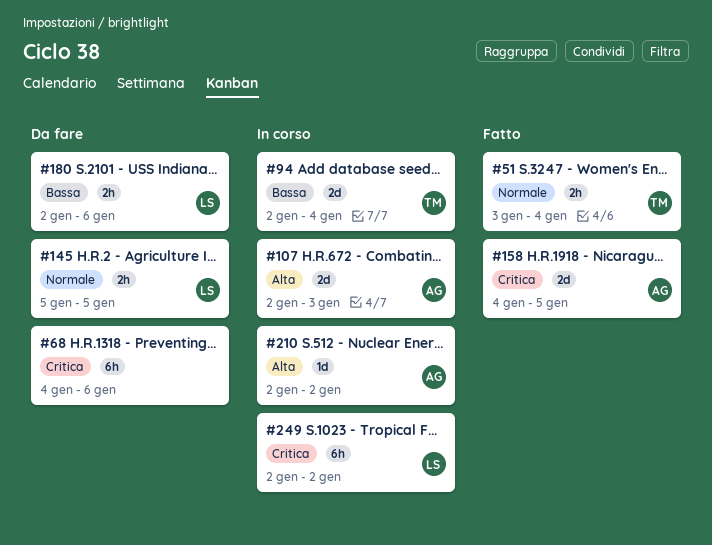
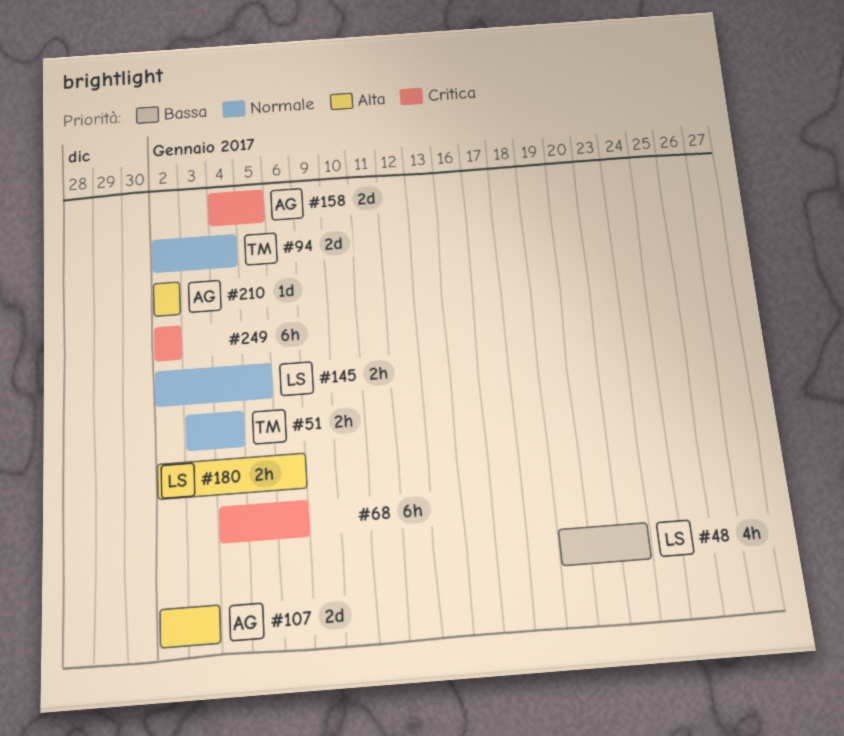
#48: none -> present
#94, priority: Bassa -> Normale
#145, start: Jan 5 -> Jan 2
#180, priority: Bassa -> Alta
#249, owner: LS -> none

